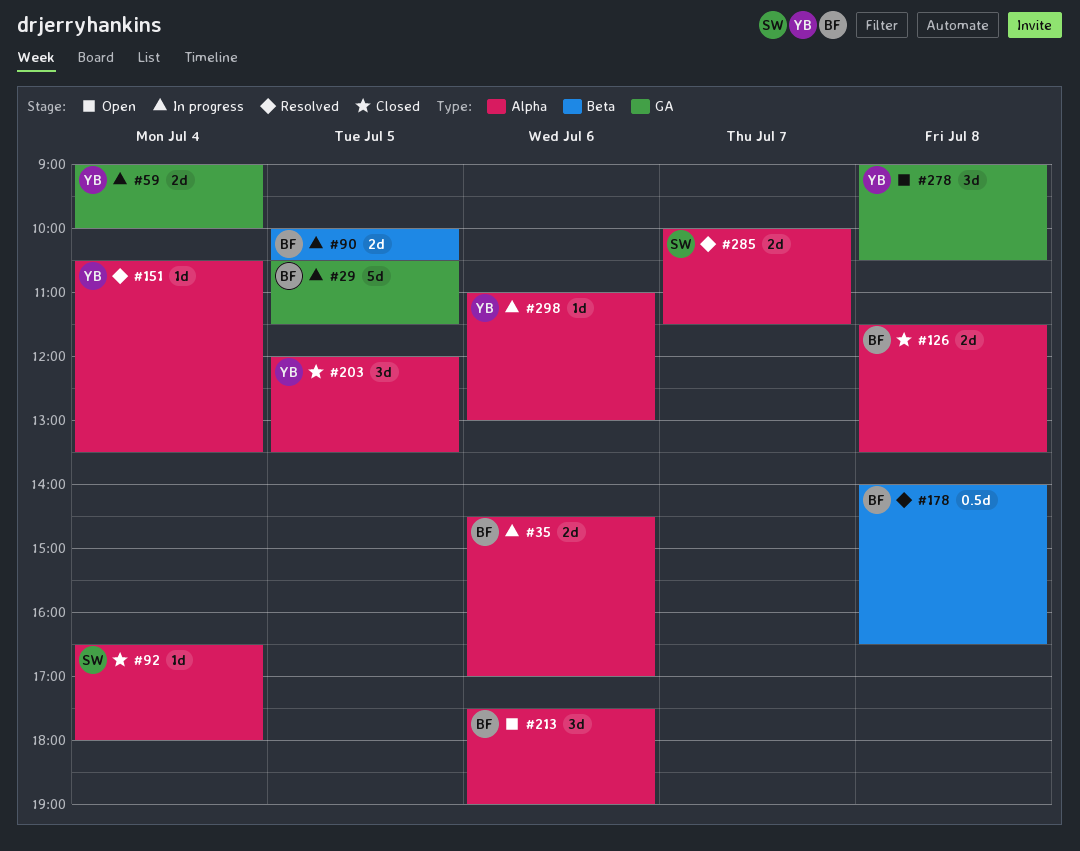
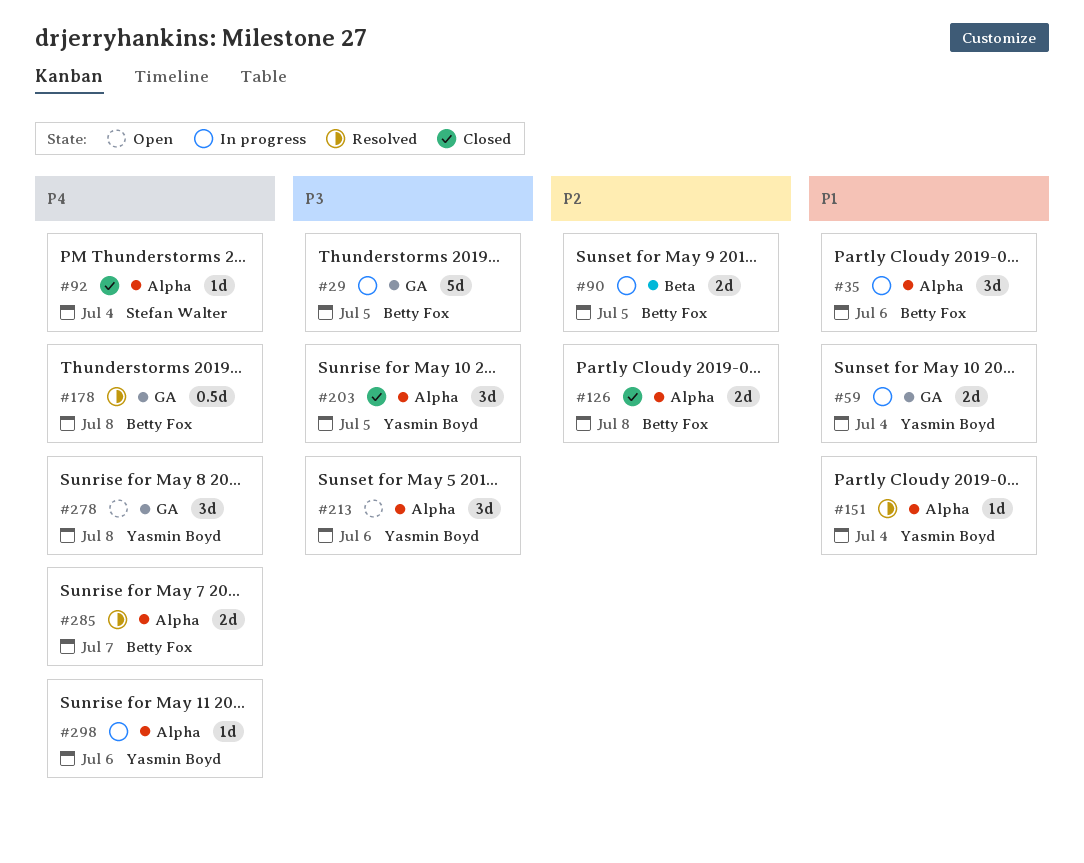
#35, estimate: 2d -> 3d
#178, label: Beta -> GA
#213, owner: Betty Fox -> Yasmin Boyd
#285, owner: Stefan Walter -> Betty Fox

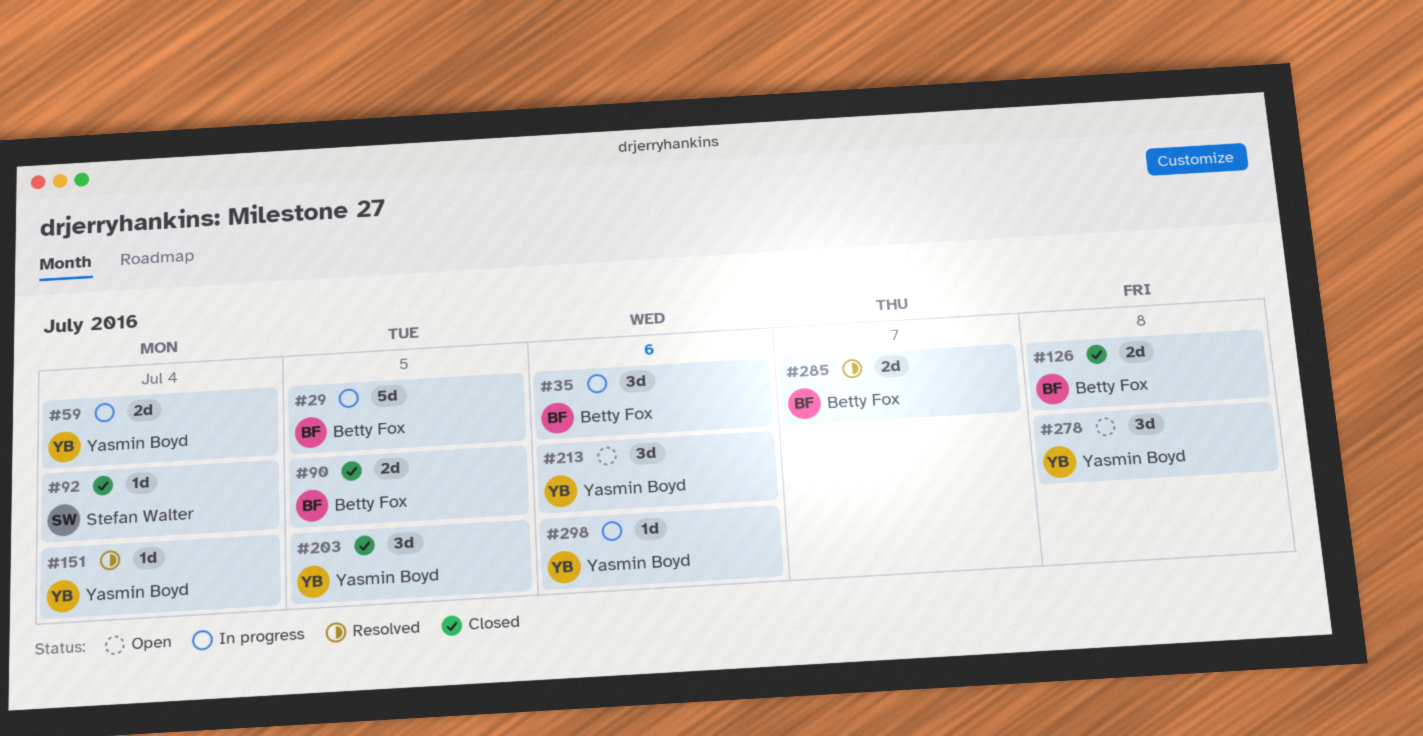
#90, status: In progress -> Closed
#178: present -> none

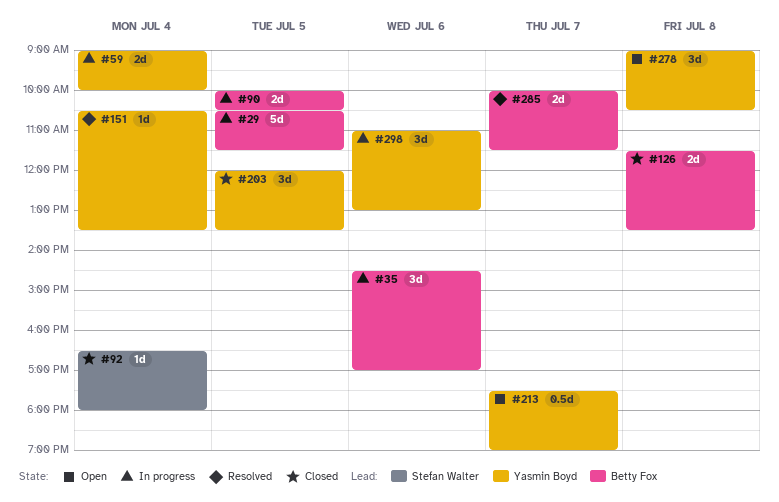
#90, status: Closed -> In progress
#213, estimate: 3d -> 0.5d
#213, day: Jul 6 -> Jul 7
#298, estimate: 1d -> 3d

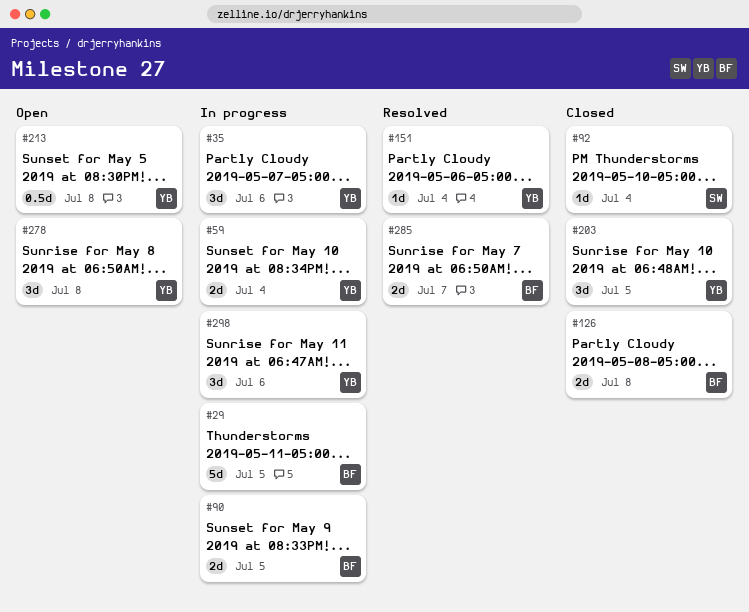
#35, owner: Betty Fox -> Yasmin Boyd
#213, day: Jul 7 -> Jul 8

